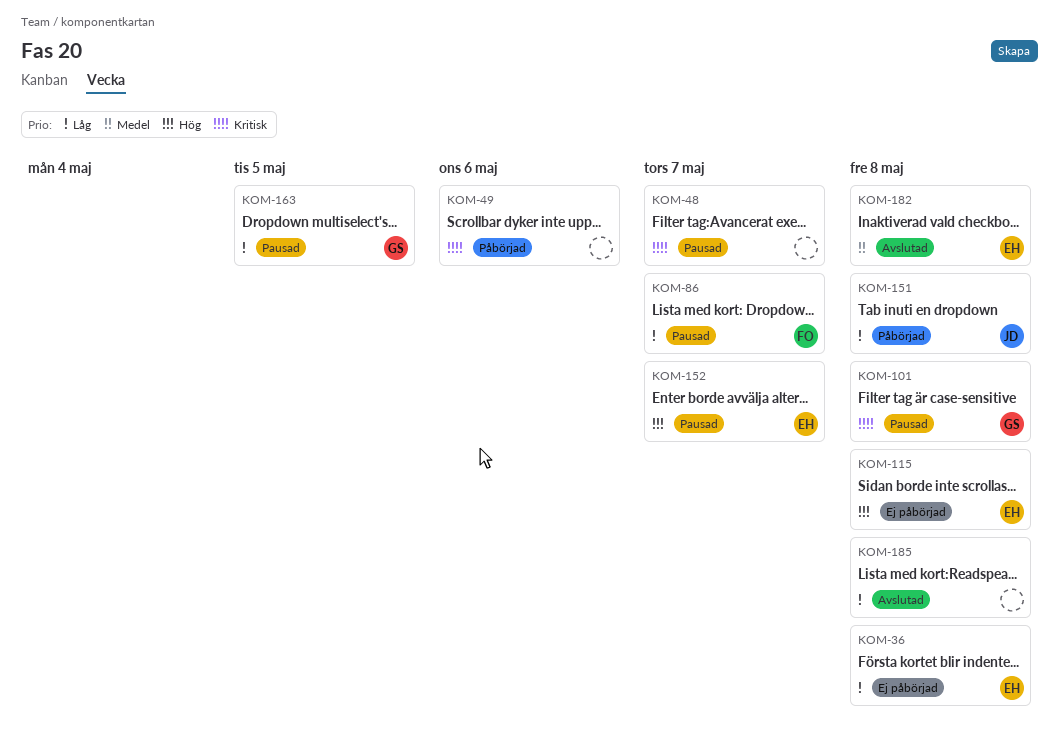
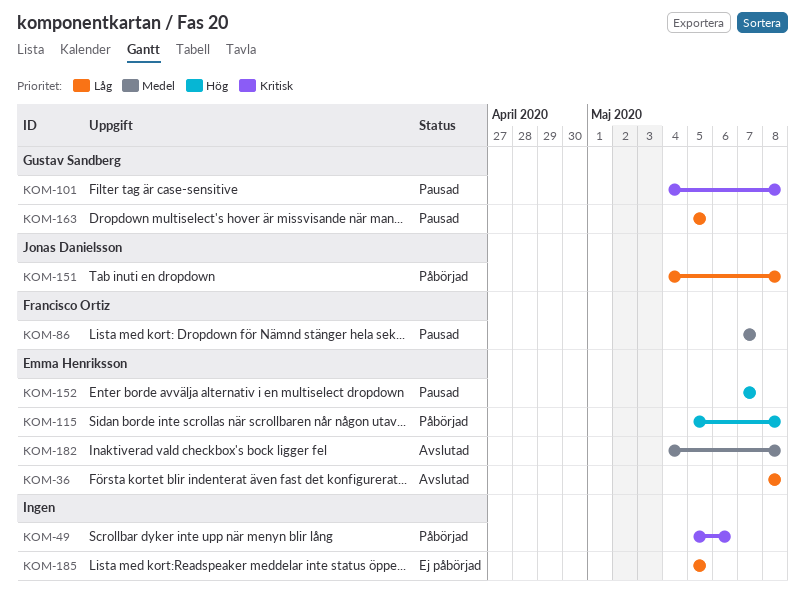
KOM-36, status: Ej påbörjad -> Avslutad
KOM-48: present -> none
KOM-86, priority: Låg -> Medel
KOM-115, status: Ej påbörjad -> Påbörjad
KOM-185, status: Avslutad -> Ej påbörjad
KOM-185, due: May 8 -> May 5

